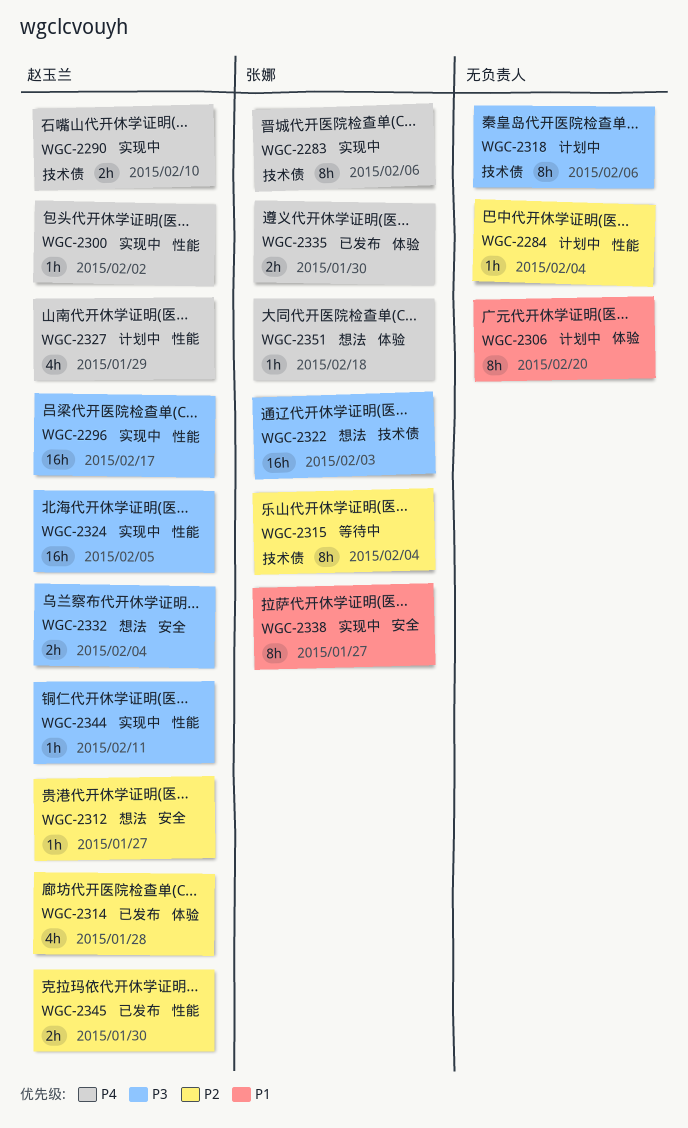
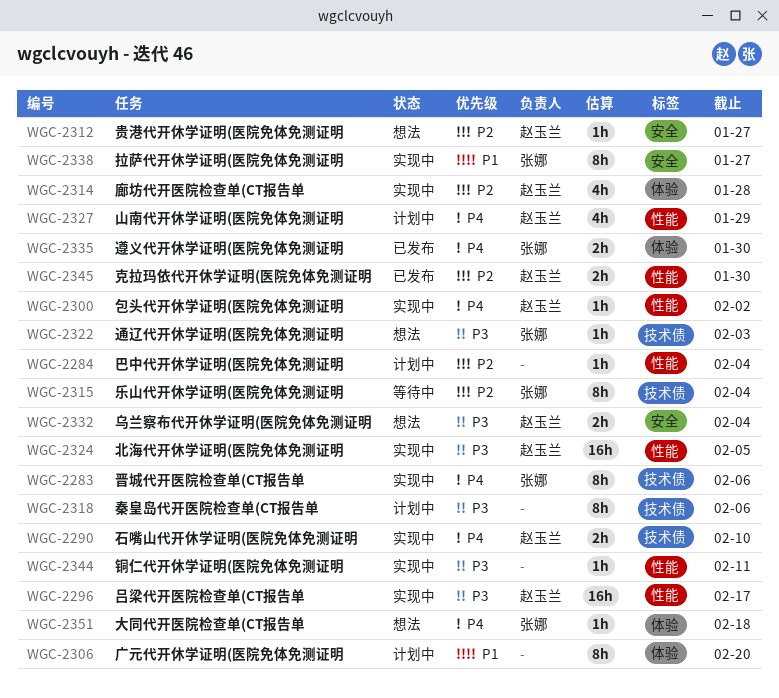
WGC-2314, status: 已发布 -> 实现中
WGC-2322, estimate: 16h -> 1h
WGC-2344, owner: 赵玉兰 -> none

